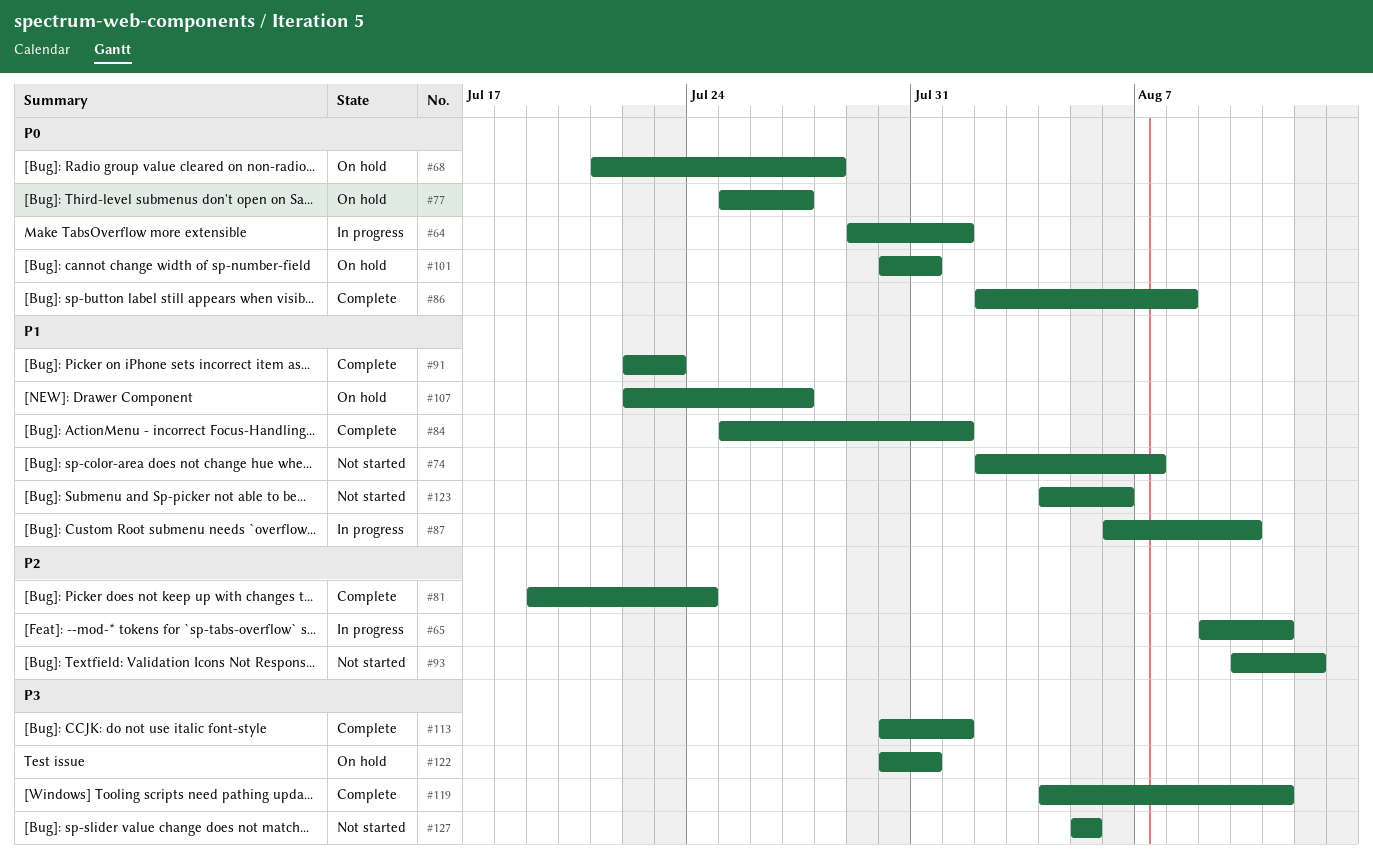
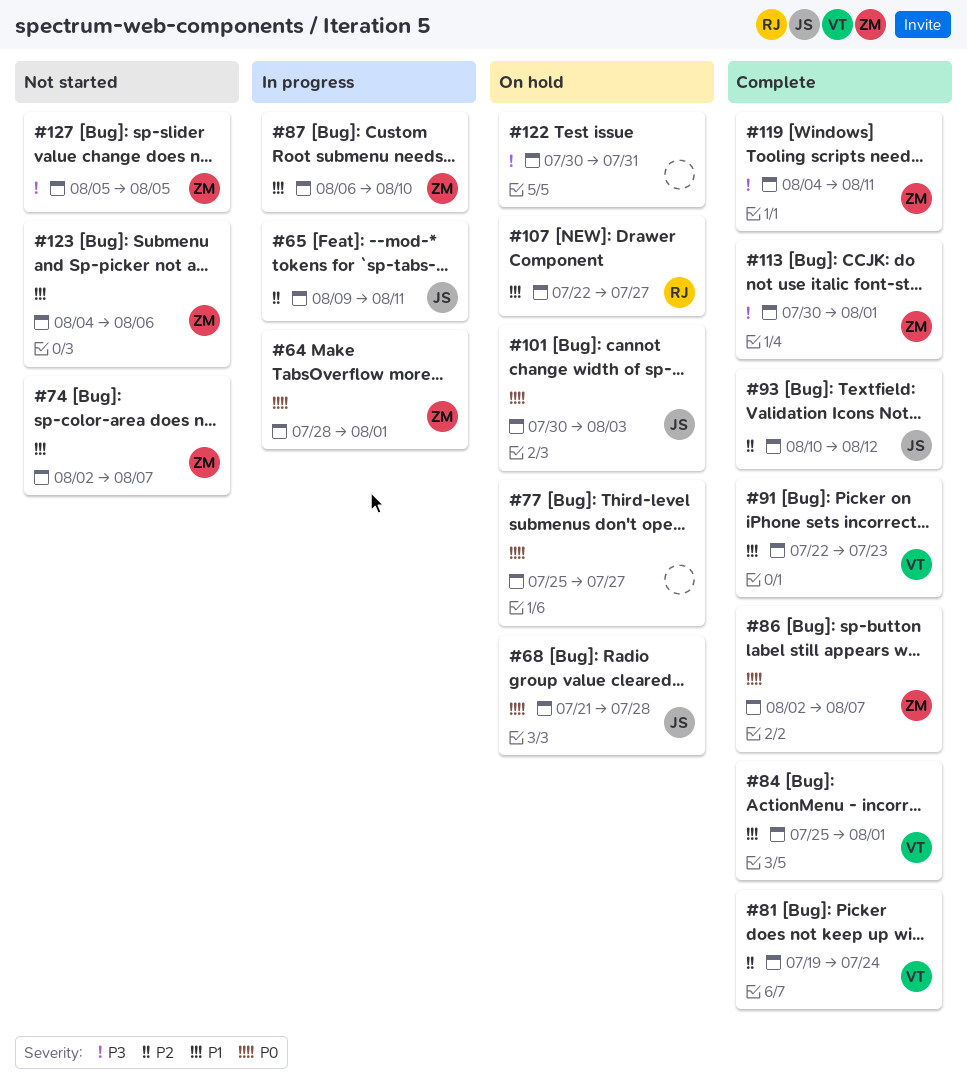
#64, start: Jul 29 -> Jul 28
#86, due: Aug 8 -> Aug 7
#93, status: Not started -> Complete
#101, due: Jul 31 -> Aug 3

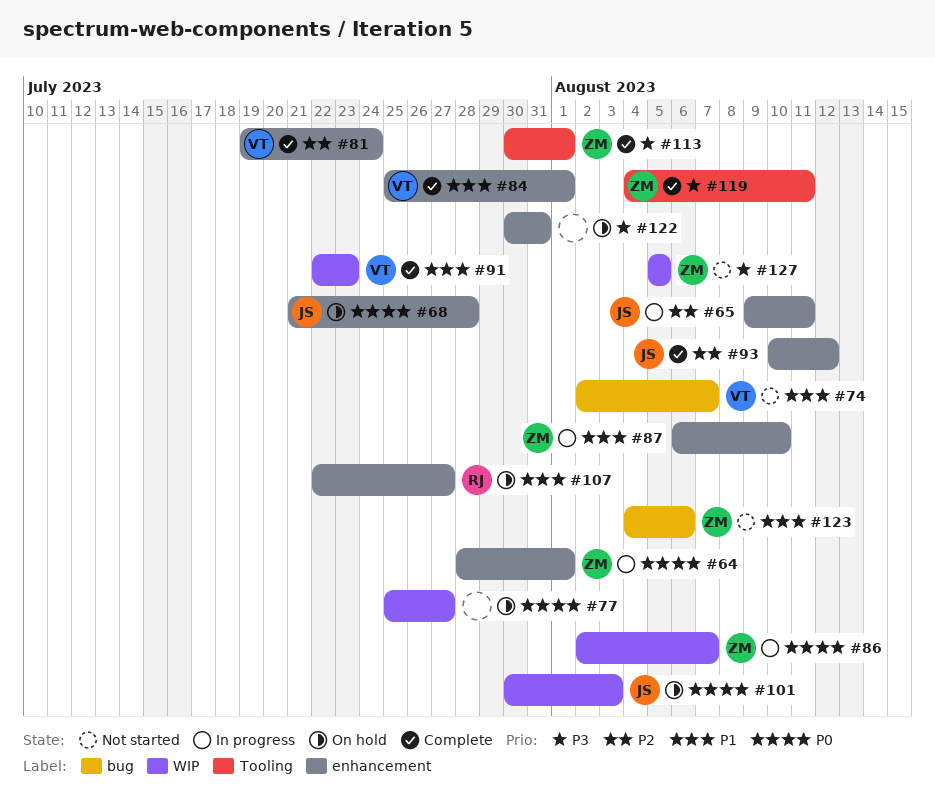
#74, owner: ZM -> VT
#86, status: Complete -> In progress

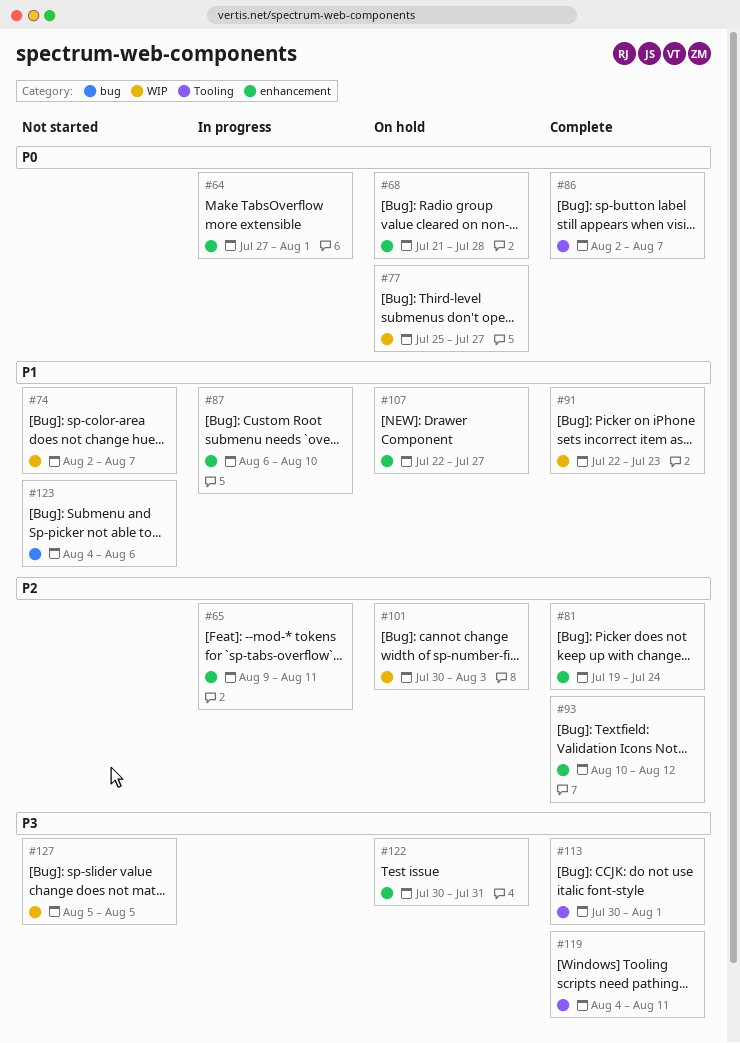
#64, start: Jul 28 -> Jul 27
#74, label: bug -> WIP
#84: present -> none
#86, status: In progress -> Complete
#86, label: WIP -> Tooling
#101, priority: P0 -> P2

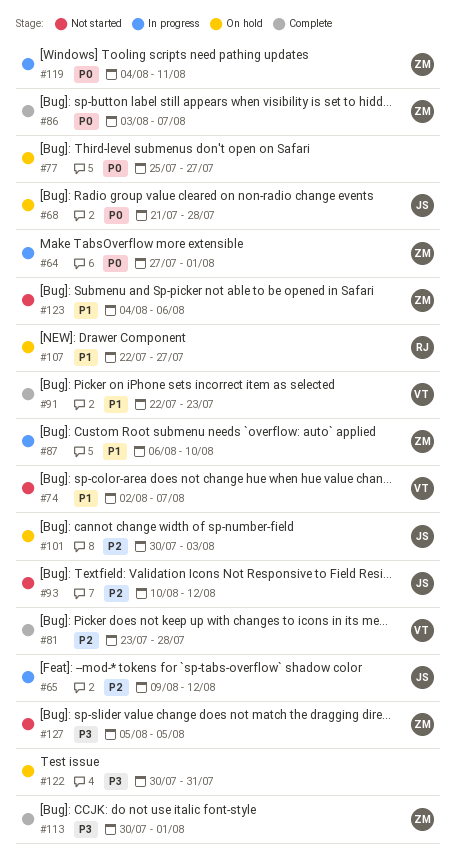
#65, due: Aug 11 -> Aug 12
#81, start: Jul 19 -> Jul 23
#81, due: Jul 24 -> Jul 28
#86, start: Aug 2 -> Aug 3
#93, status: Complete -> Not started
#119, status: Complete -> In progress
#119, priority: P3 -> P0

